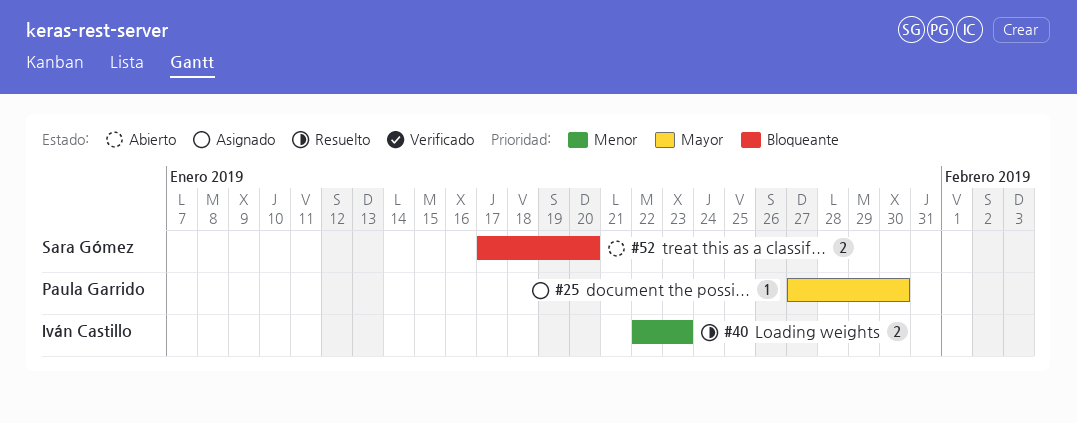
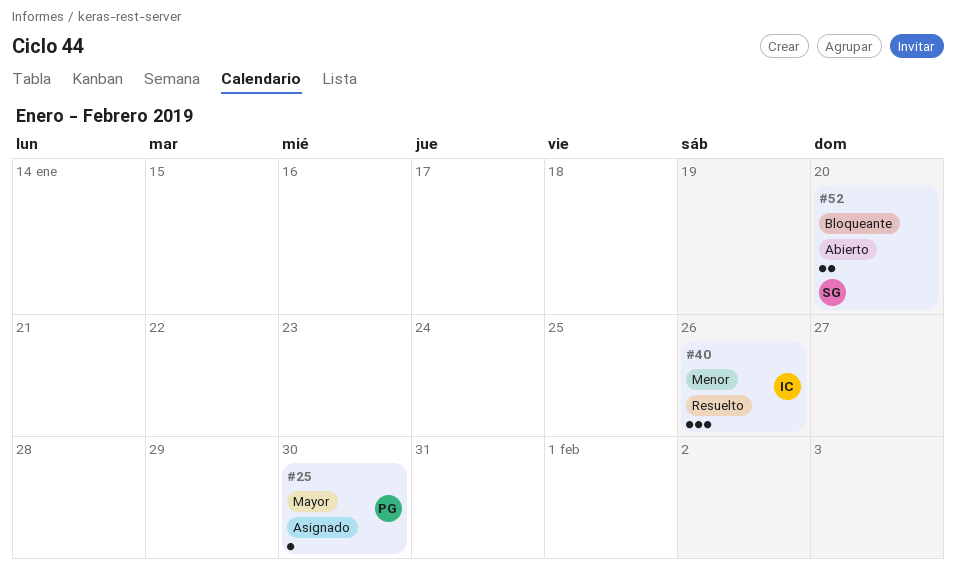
#40, estimate: 2 -> 3
#40, due: Jan 23 -> Jan 26

